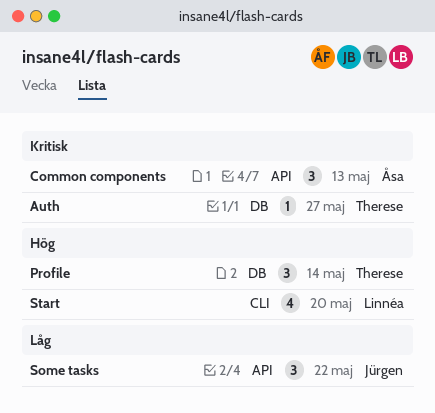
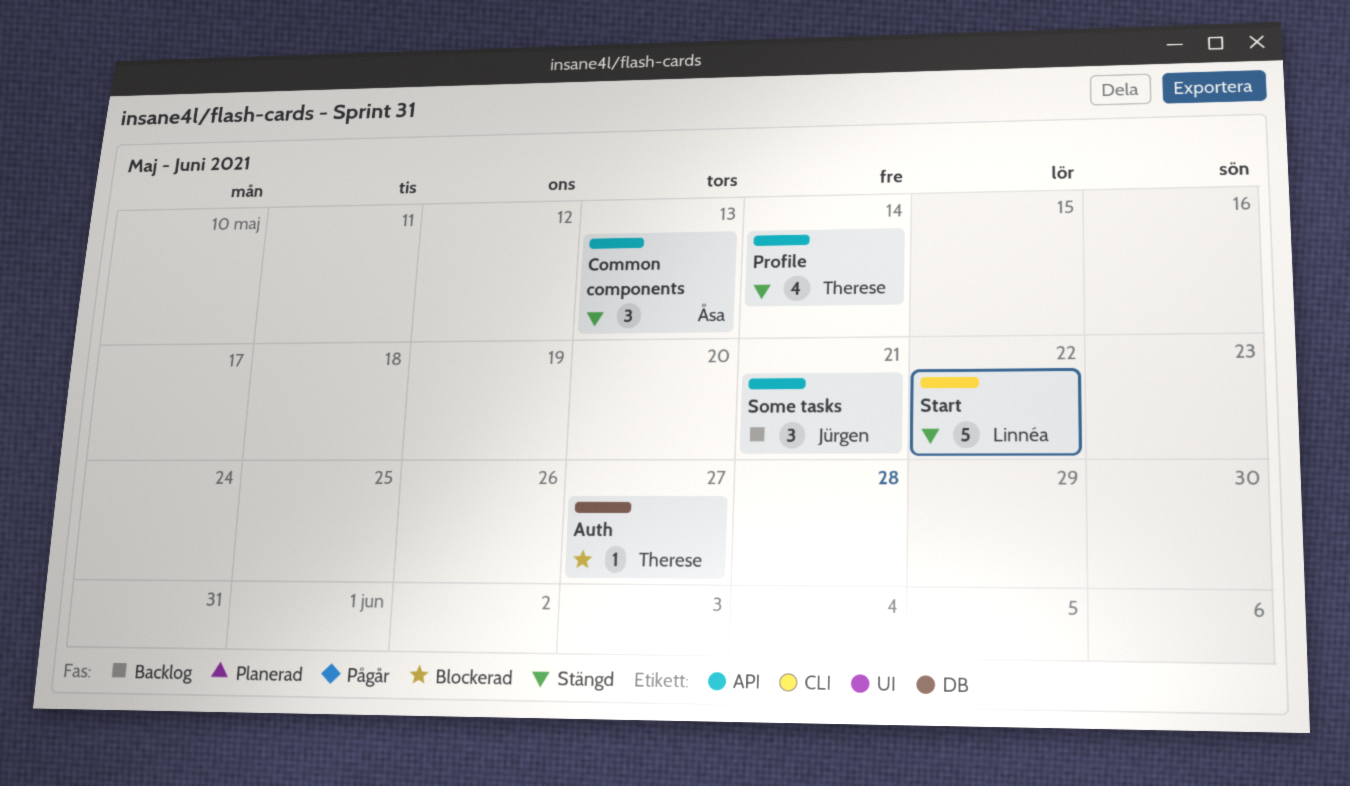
Profile, label: DB -> API
Profile, estimate: 3 -> 4
Some tasks, due: May 22 -> May 21
Start, estimate: 4 -> 5
Start, due: May 20 -> May 22

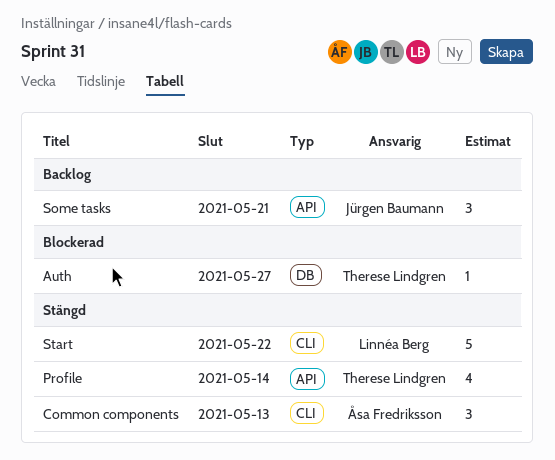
Common components, label: API -> CLI

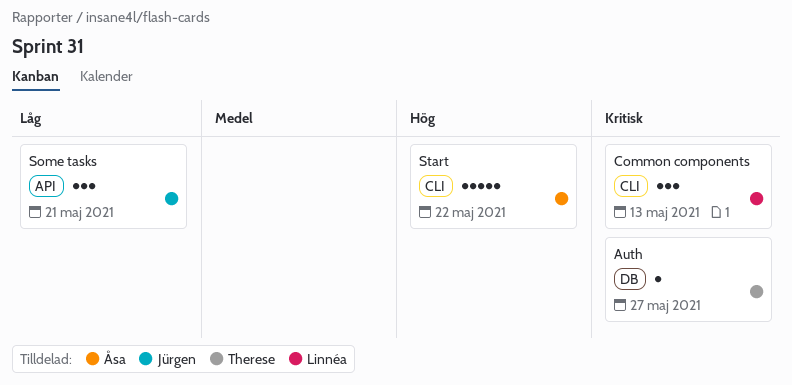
Common components, owner: Åsa Fredriksson -> Linnéa Berg
Profile: present -> none
Start, owner: Linnéa Berg -> Åsa Fredriksson

